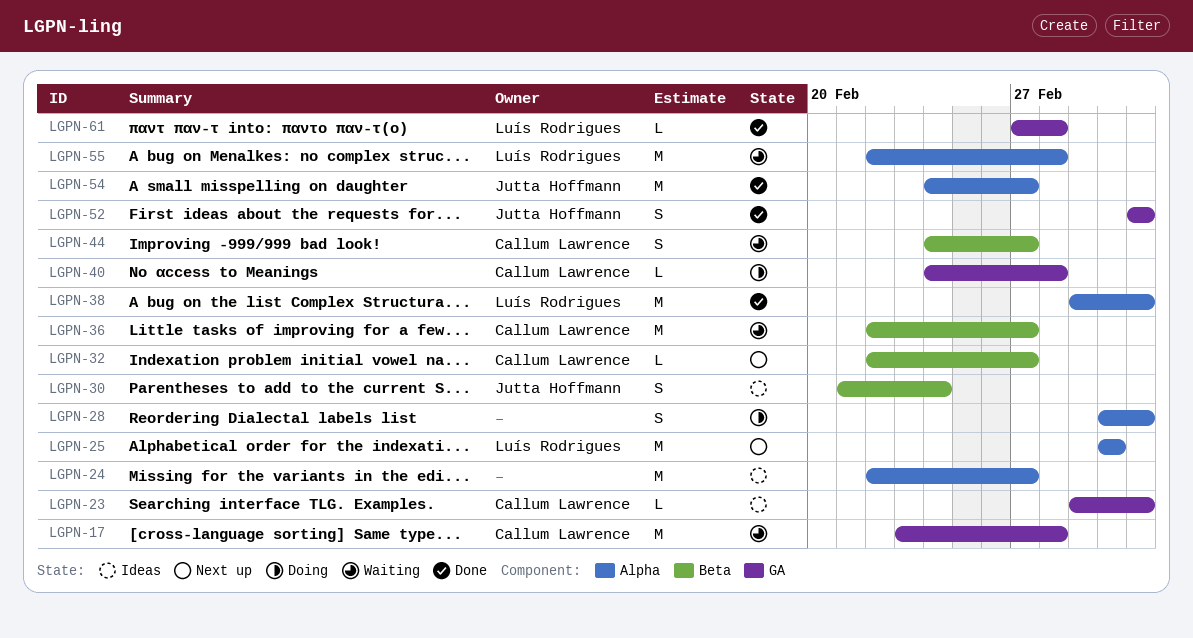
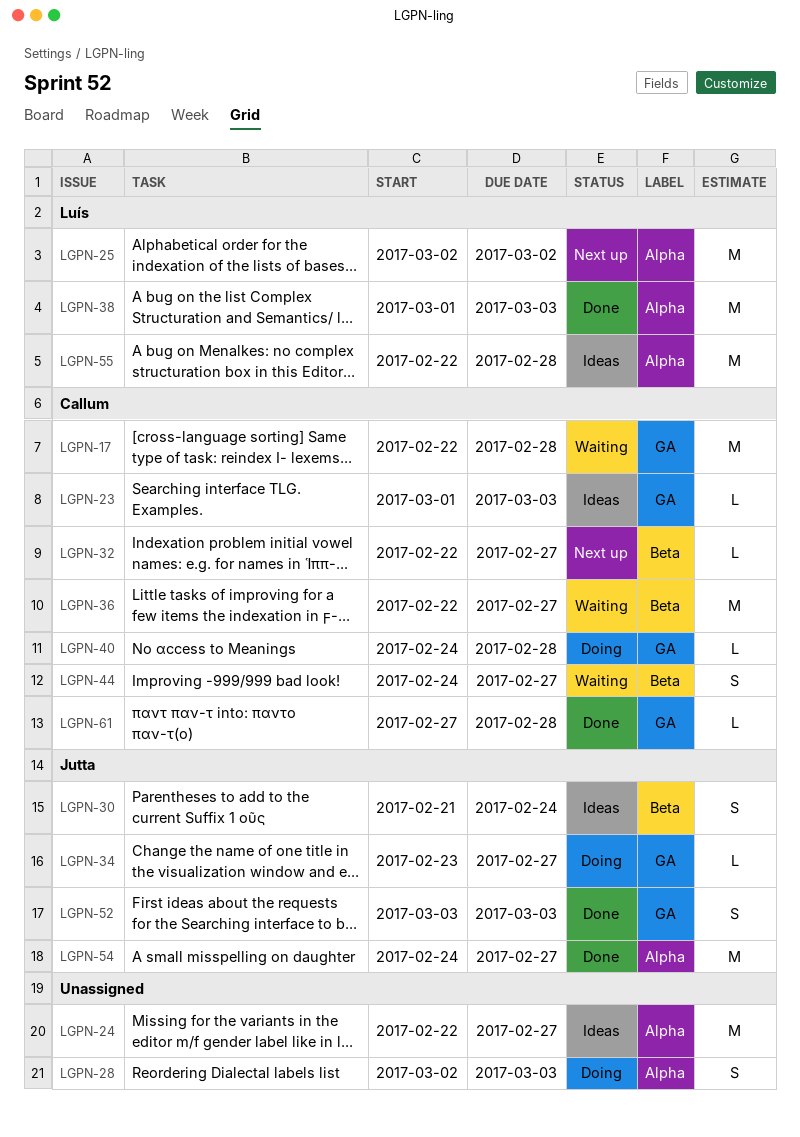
LGPN-17, start: Feb 23 -> Feb 22
LGPN-34: none -> present
LGPN-55, status: Waiting -> Ideas
LGPN-61, owner: Luís Rodrigues -> Callum Lawrence

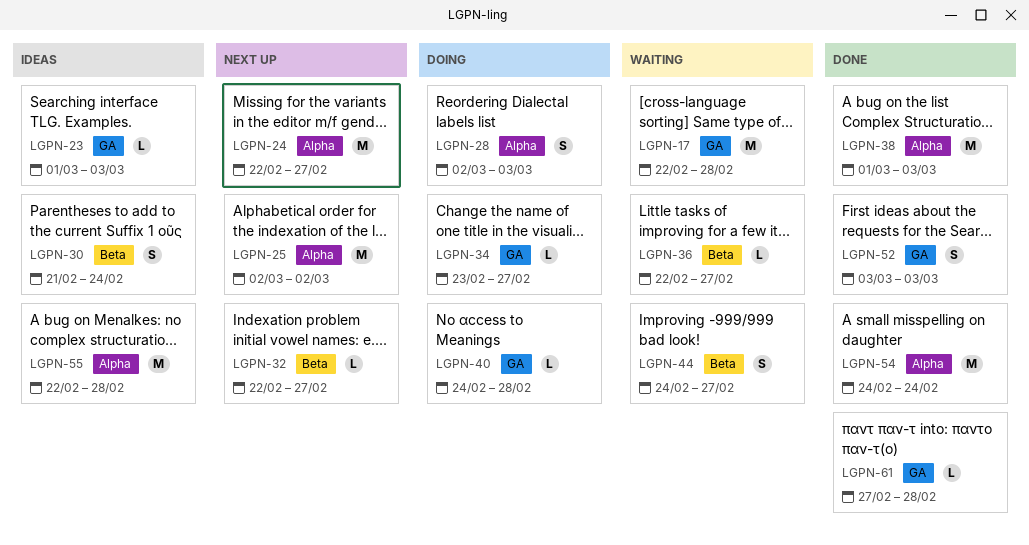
LGPN-24, status: Ideas -> Next up
LGPN-36, estimate: M -> L
LGPN-54, due: Feb 27 -> Feb 24

